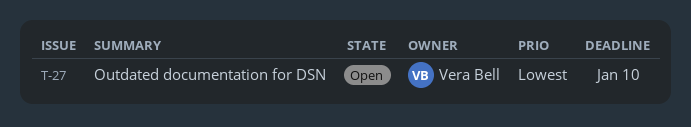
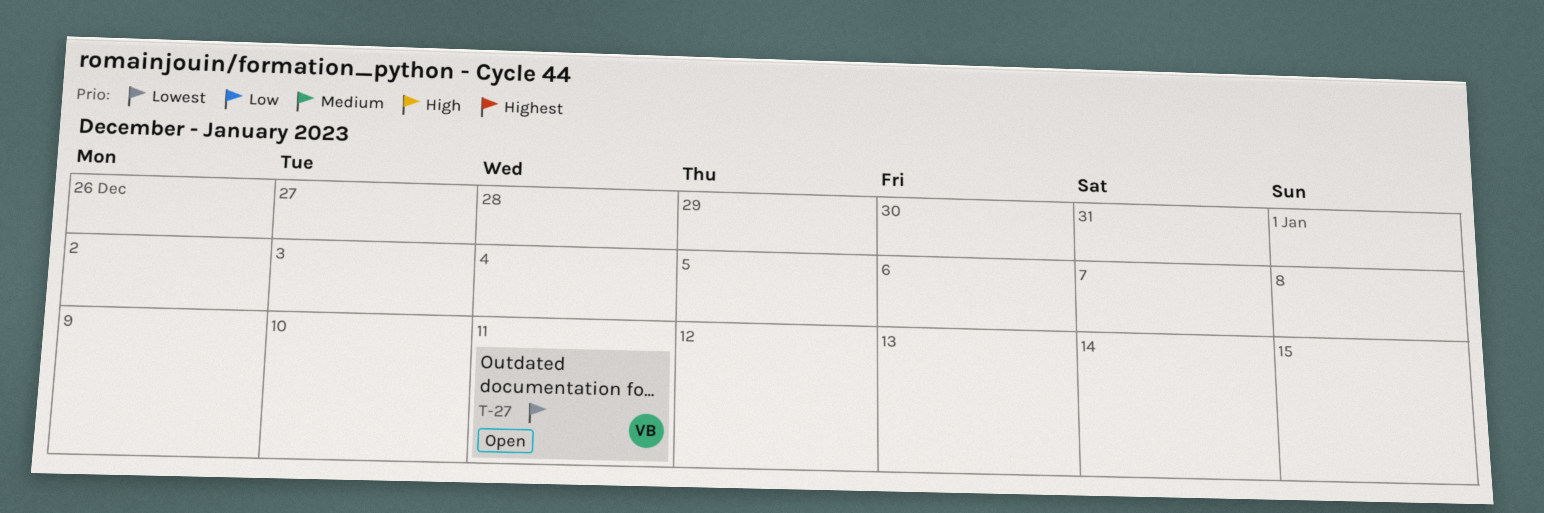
T-27, due: Jan 10 -> Jan 11

